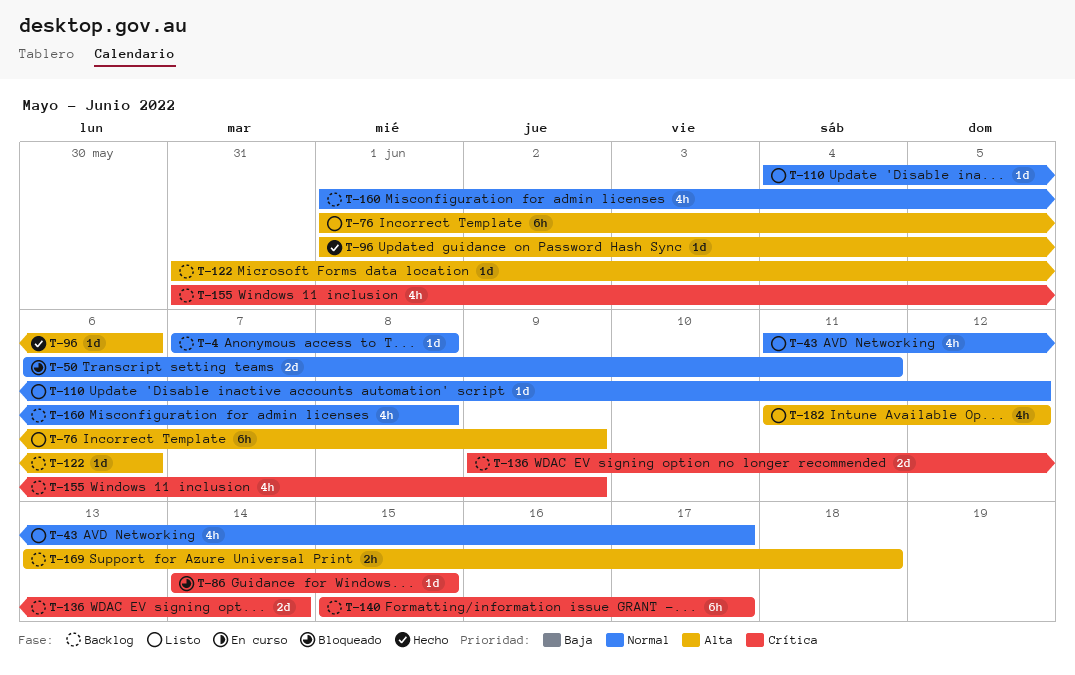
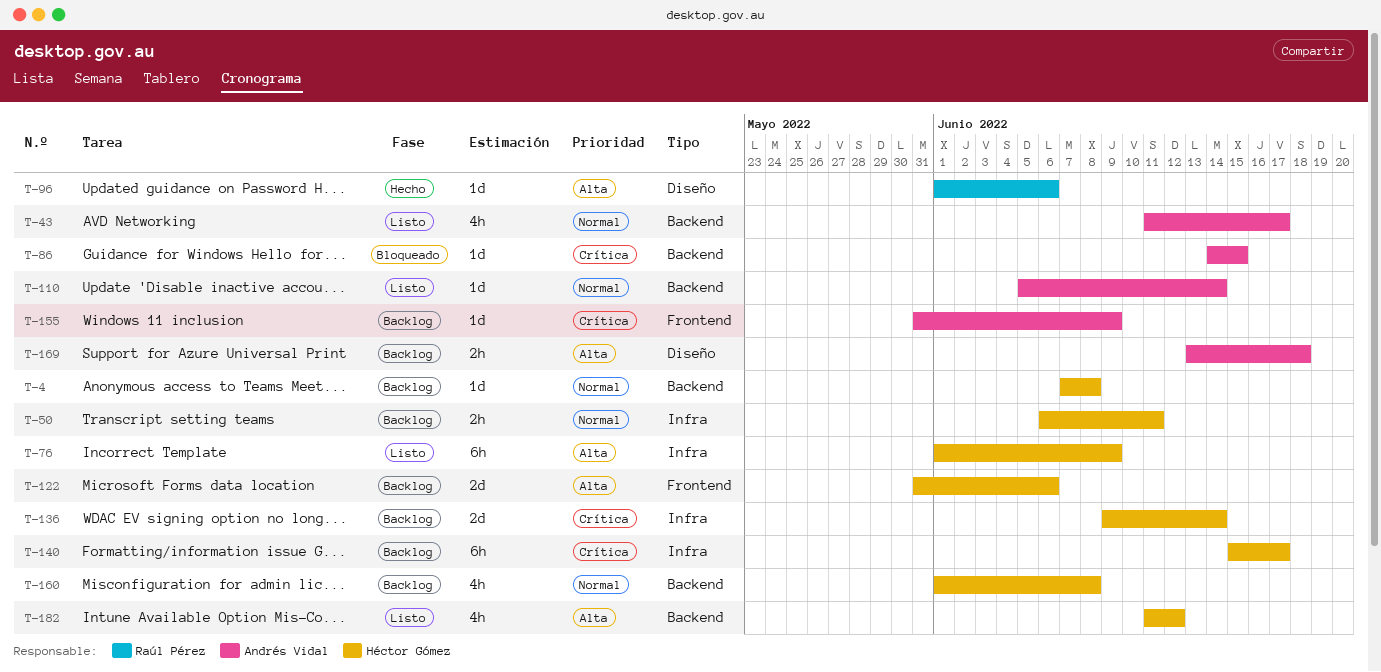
T-50, status: Bloqueado -> Backlog
T-50, estimate: 2d -> 2h
T-110, start: Jun 4 -> Jun 5
T-110, due: Jun 12 -> Jun 14
T-122, estimate: 1d -> 2d
T-155, estimate: 4h -> 1d

